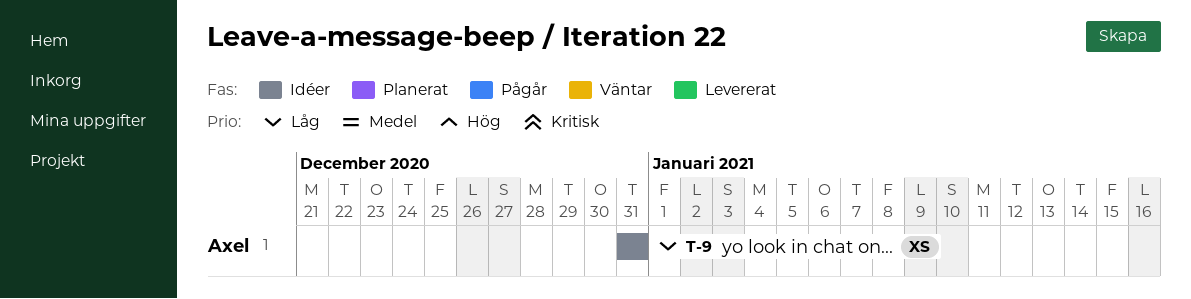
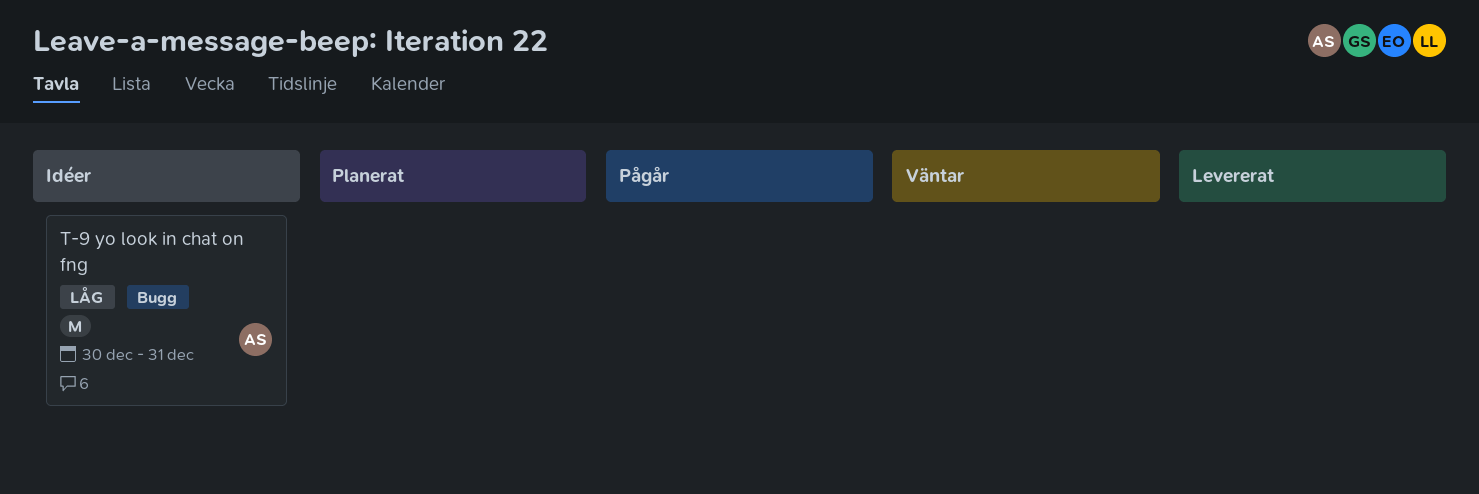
T-9, estimate: XS -> M
T-9, start: Dec 31 -> Dec 30

